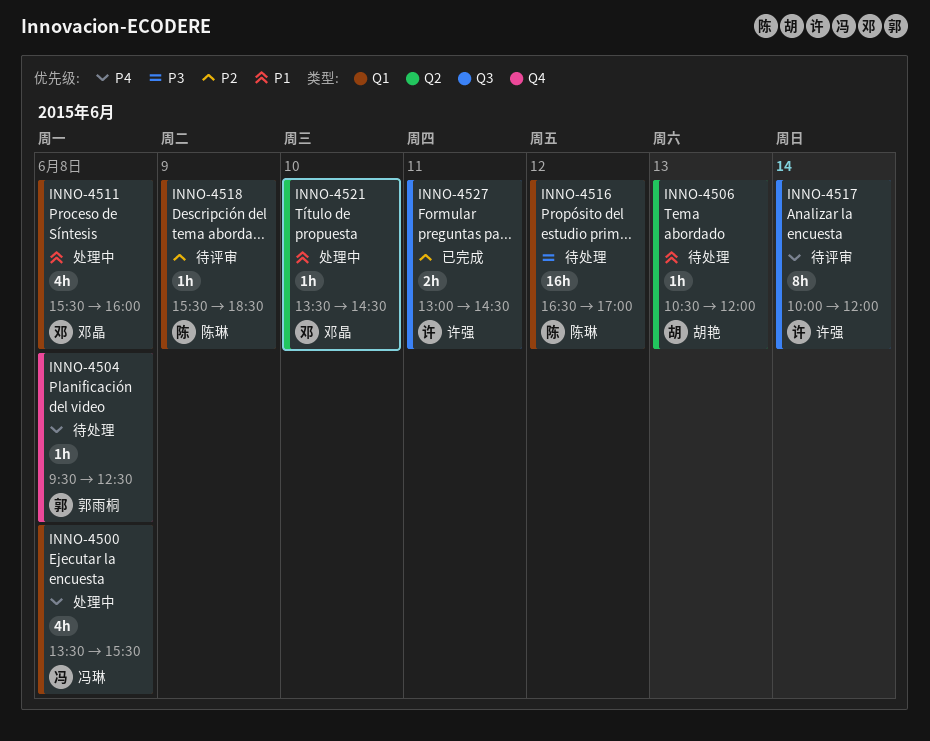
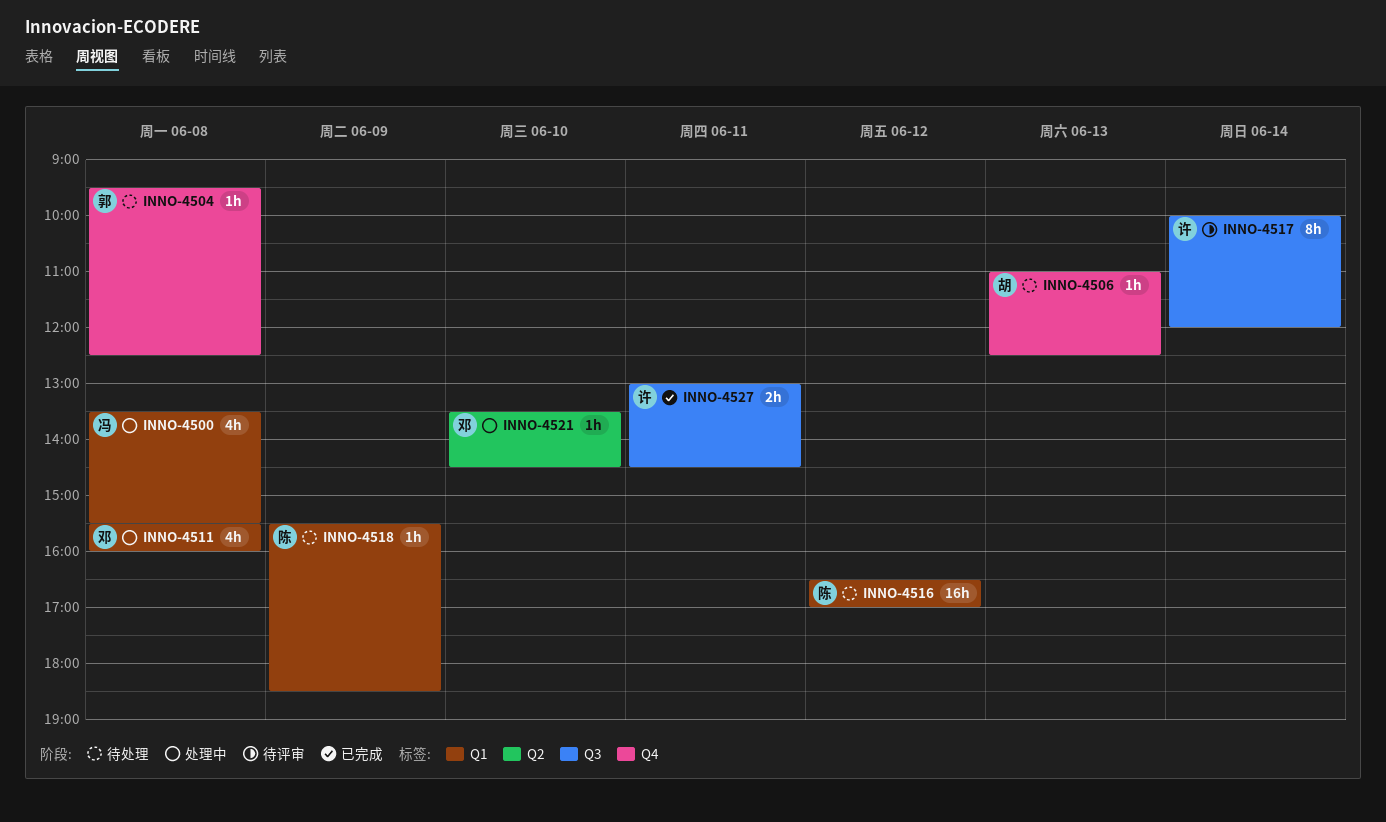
INNO-4506, label: Q2 -> Q4
INNO-4506, begins: 10:30 -> 11:00
INNO-4506, ends: 12:00 -> 12:30
INNO-4518, status: 待评审 -> 待处理

